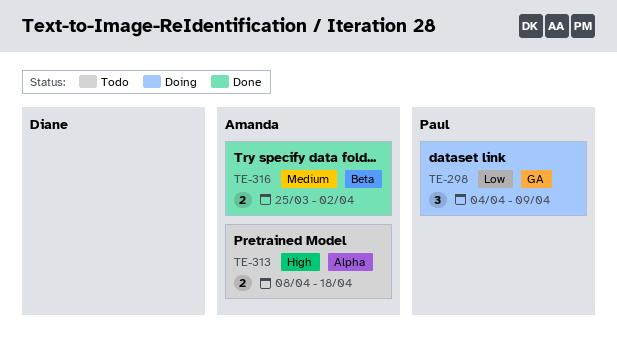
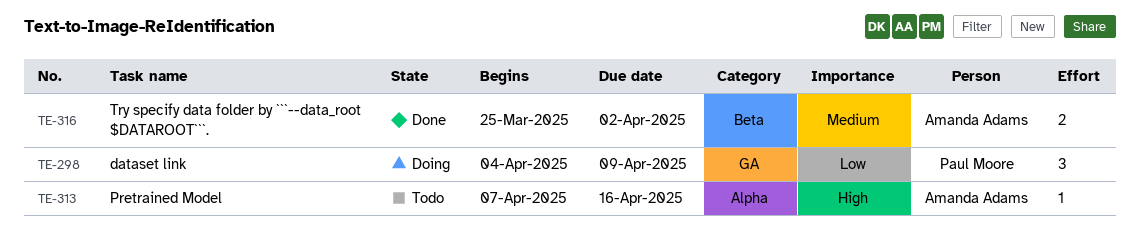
TE-313, estimate: 2 -> 1
TE-313, start: Apr 8 -> Apr 7
TE-313, due: Apr 18 -> Apr 16

